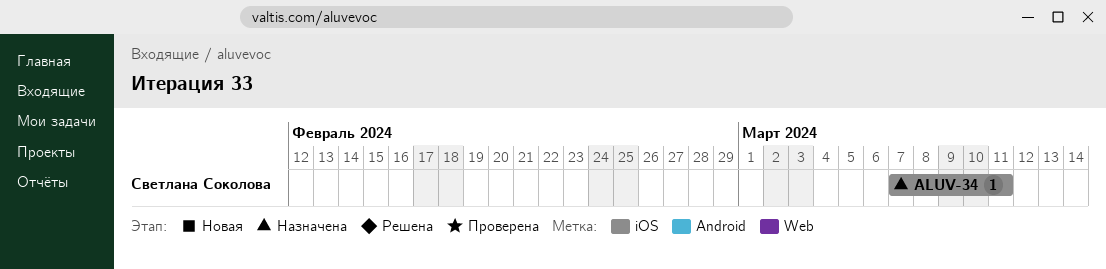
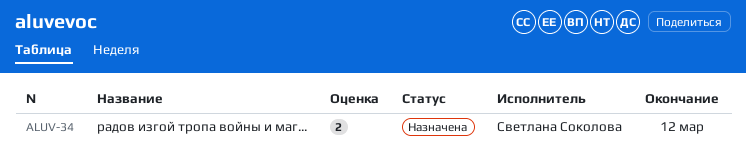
ALUV-34, estimate: 1 -> 2
ALUV-34, due: Mar 11 -> Mar 12

